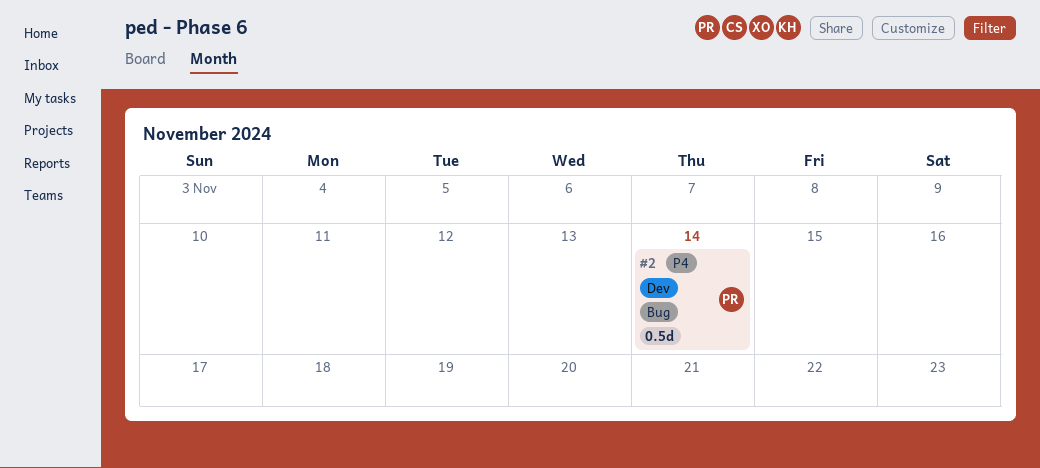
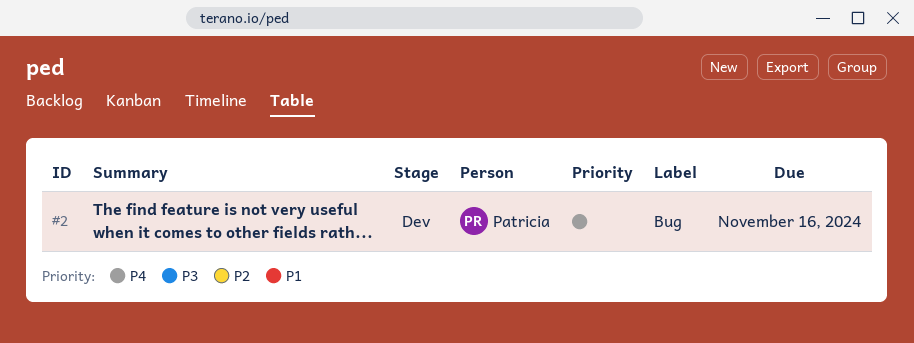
#2, due: Nov 14 -> Nov 16

